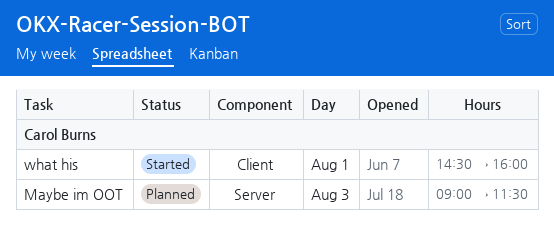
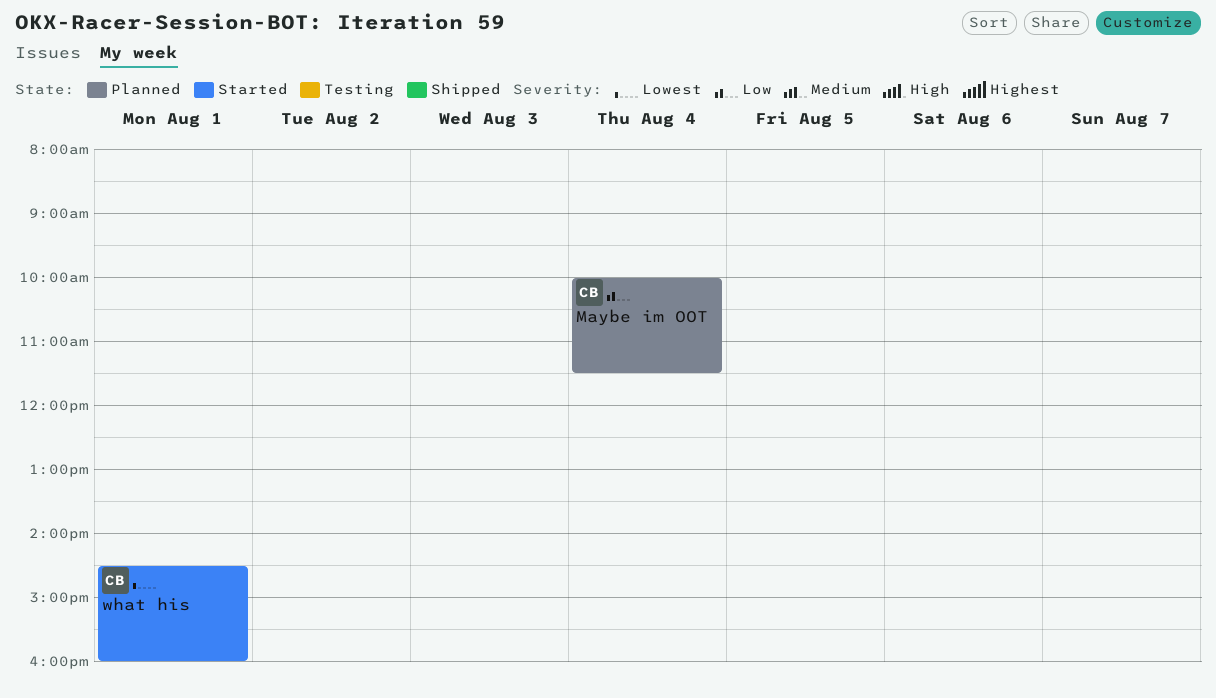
Maybe im OOT, day: Aug 3 -> Aug 4
Maybe im OOT, begins: 09:00 -> 10:00

